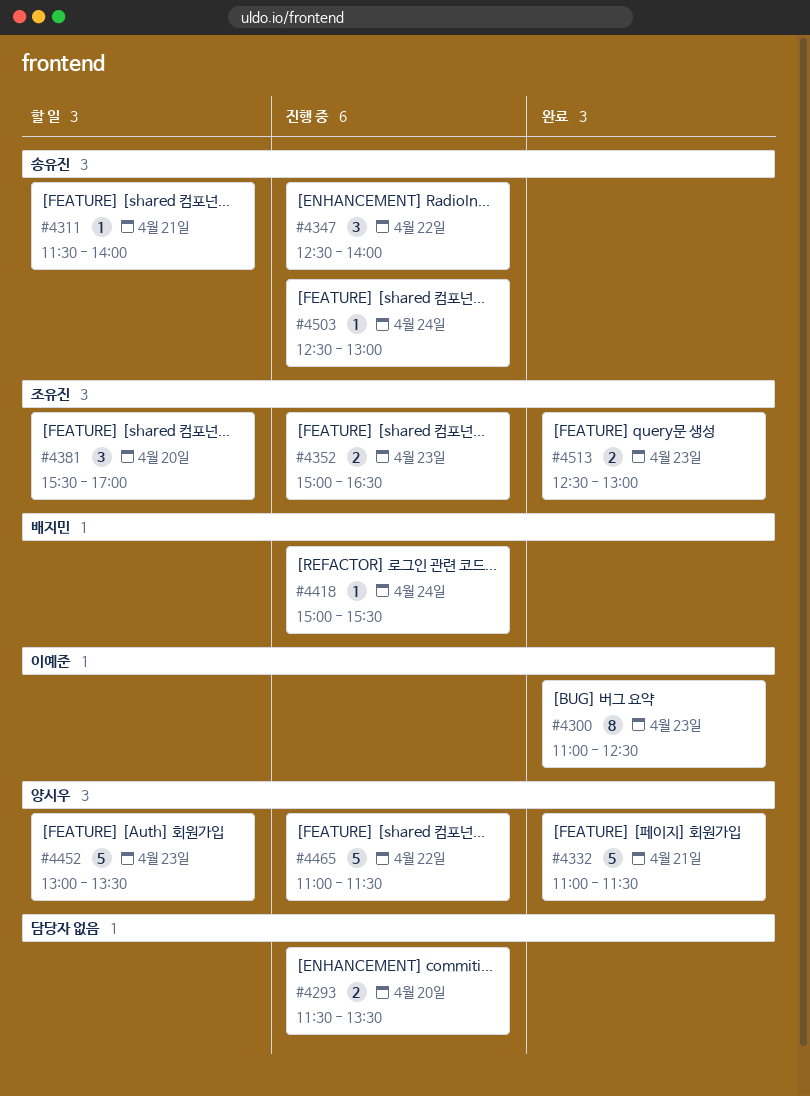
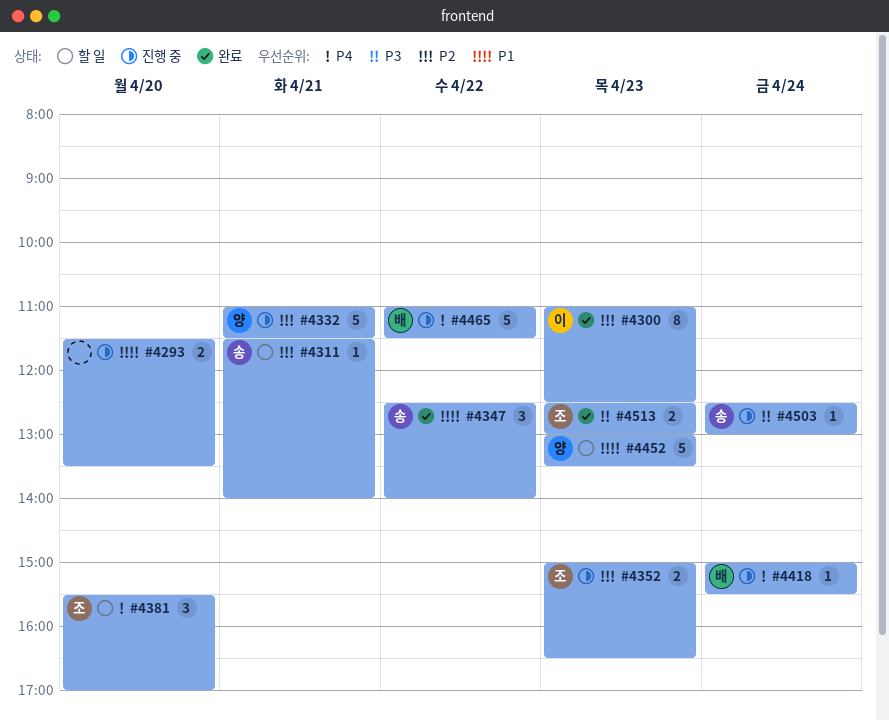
#4332, status: 완료 -> 진행 중
#4347, status: 진행 중 -> 완료
#4465, owner: 양시우 -> 배지민

